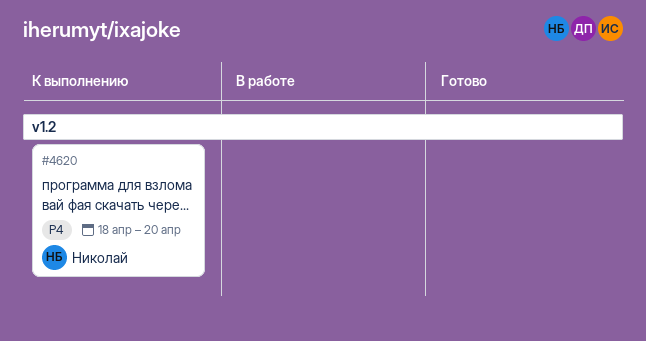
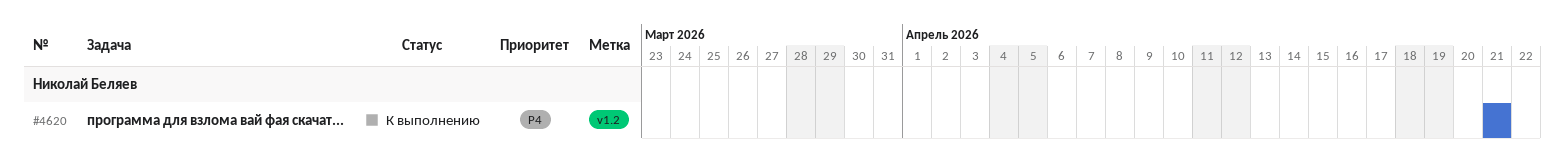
#4620, start: Apr 18 -> Apr 21
#4620, due: Apr 20 -> Apr 21

